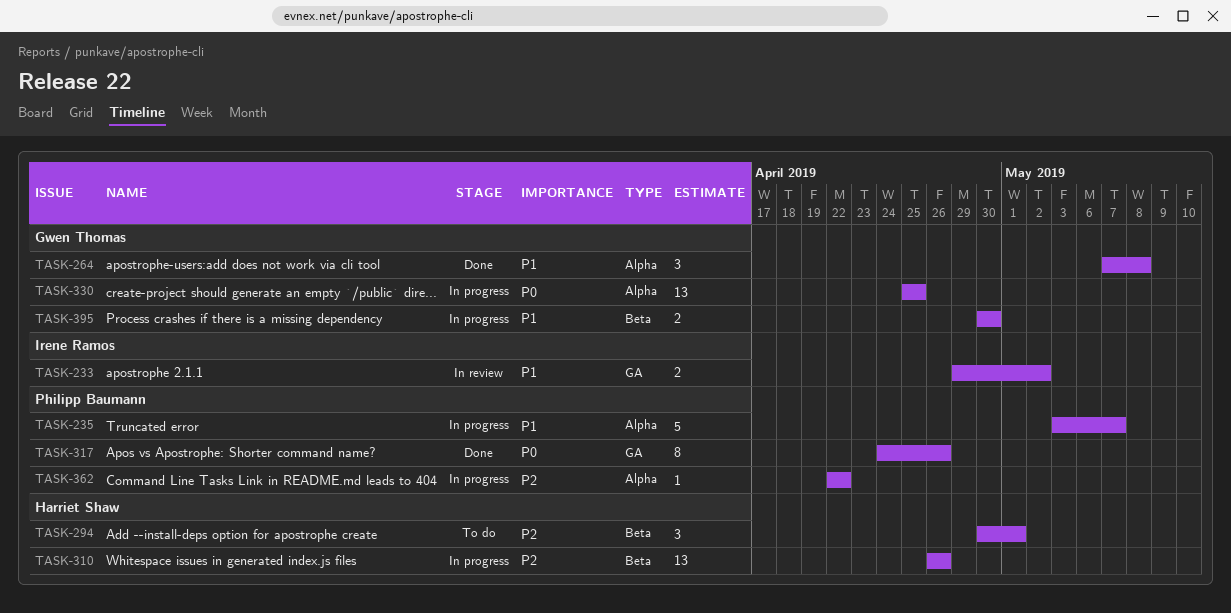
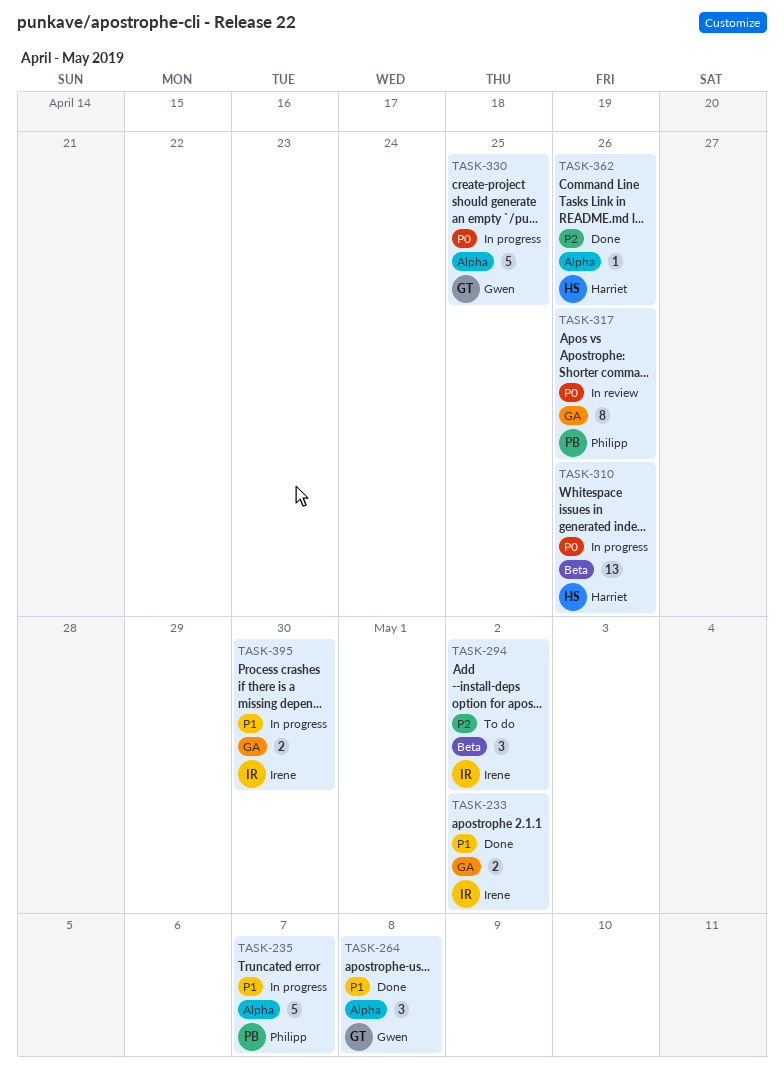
TASK-233, status: In review -> Done
TASK-294, owner: Harriet Shaw -> Irene Ramos
TASK-294, due: May 1 -> May 2
TASK-310, priority: P2 -> P0
TASK-317, status: Done -> In review
TASK-330, estimate: 13 -> 5
TASK-362, status: In progress -> Done
TASK-362, owner: Philipp Baumann -> Harriet Shaw
TASK-362, due: Apr 22 -> Apr 26
TASK-395, owner: Gwen Thomas -> Irene Ramos
TASK-395, label: Beta -> GA

